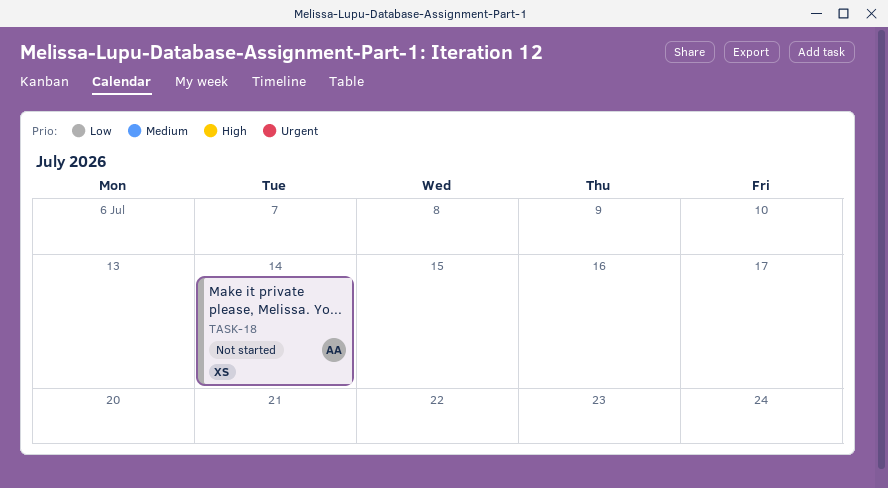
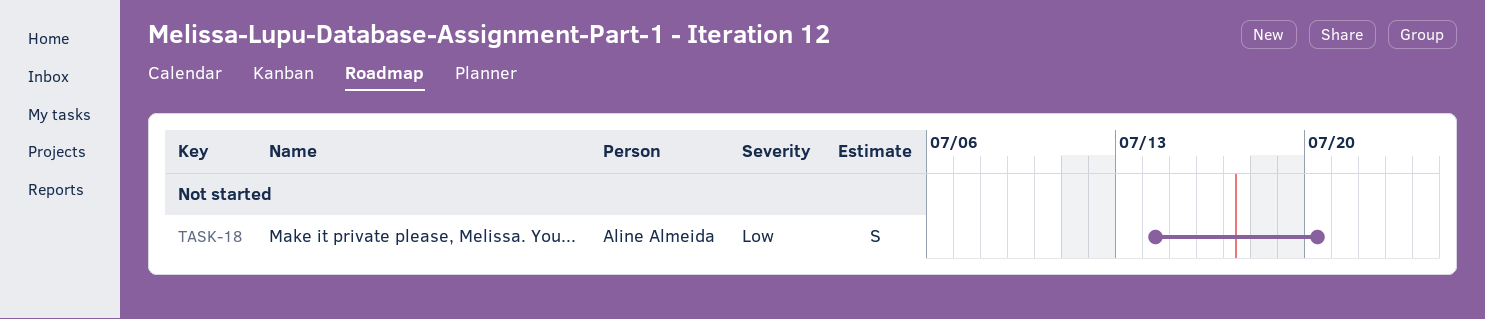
TASK-18, estimate: XS -> S
TASK-18, due: Jul 14 -> Jul 20

